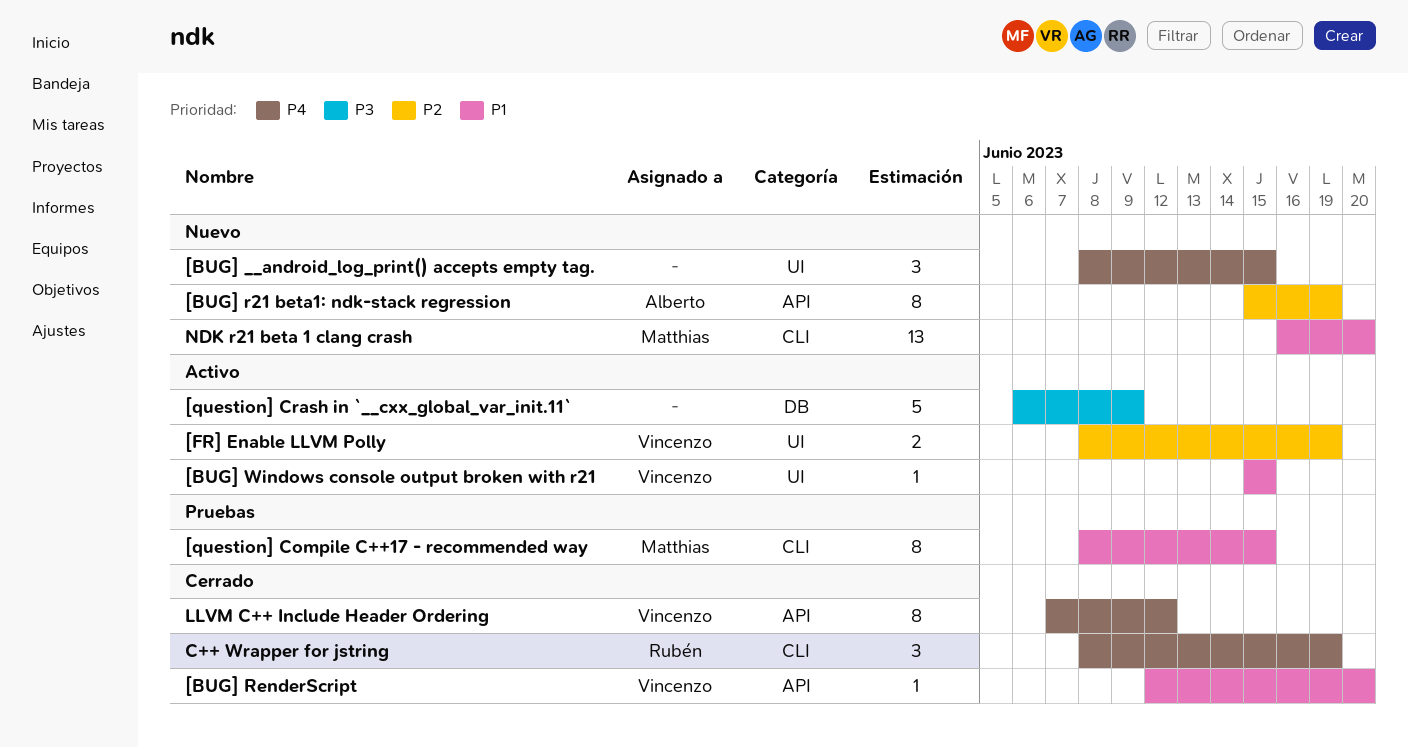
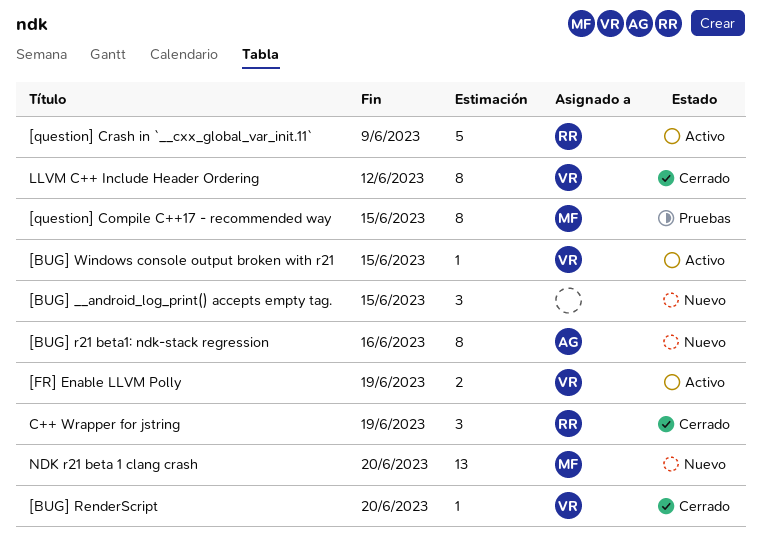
[BUG] r21 beta1: ndk-stack regression, due: Jun 19 -> Jun 16
[question] Crash in `__cxx_global_var_init.11`, owner: none -> Rubén

